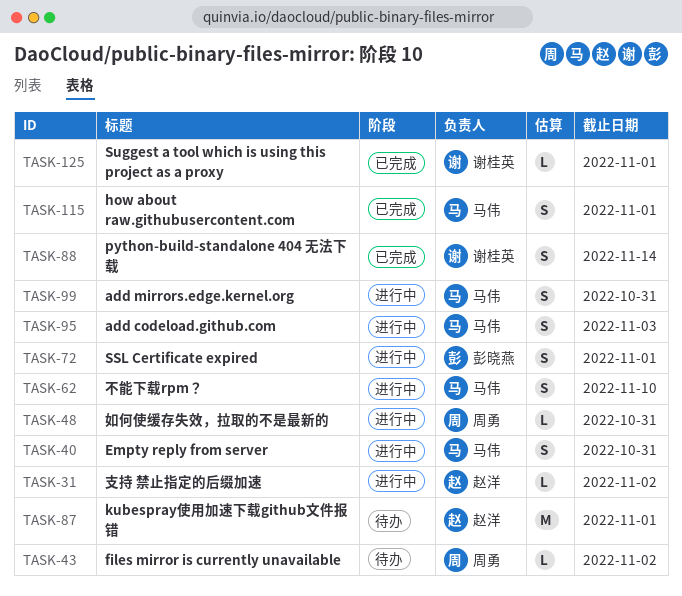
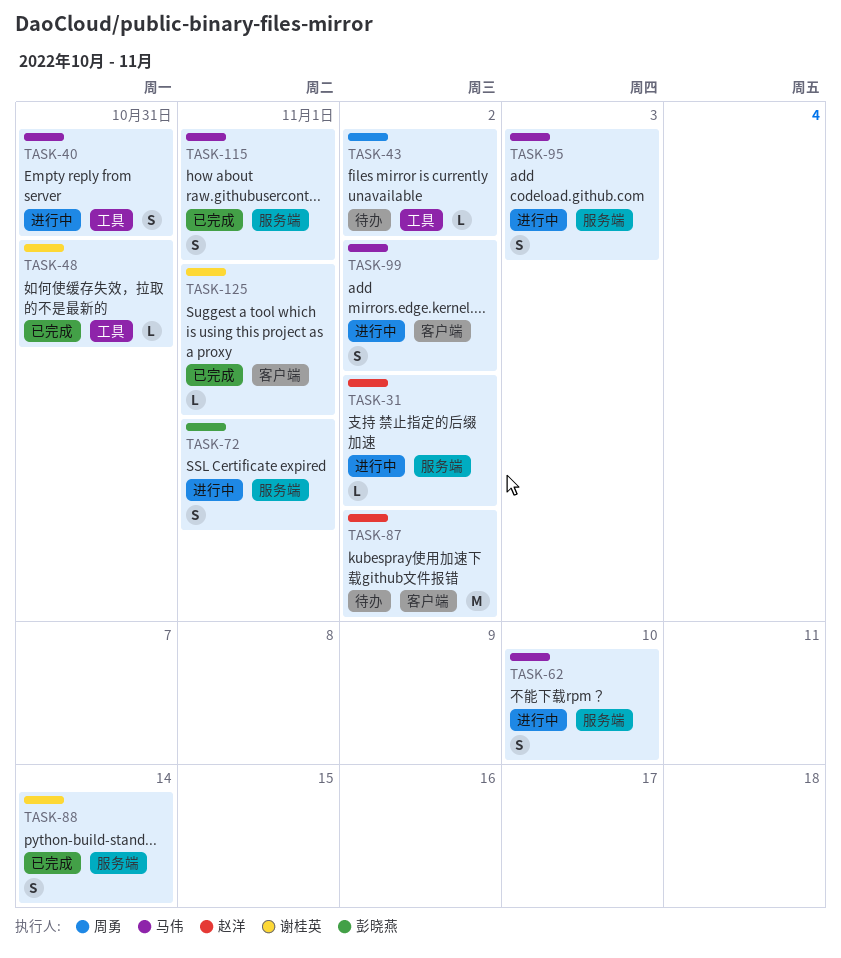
TASK-48, status: 进行中 -> 已完成
TASK-48, owner: 周勇 -> 谢桂英
TASK-87, due: Nov 1 -> Nov 2
TASK-99, due: Oct 31 -> Nov 2

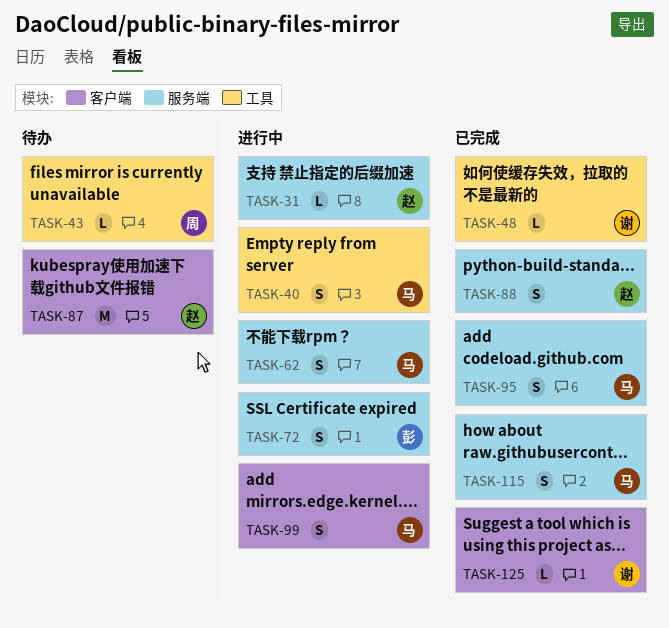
TASK-88, owner: 谢桂英 -> 赵洋
TASK-95, status: 进行中 -> 已完成

